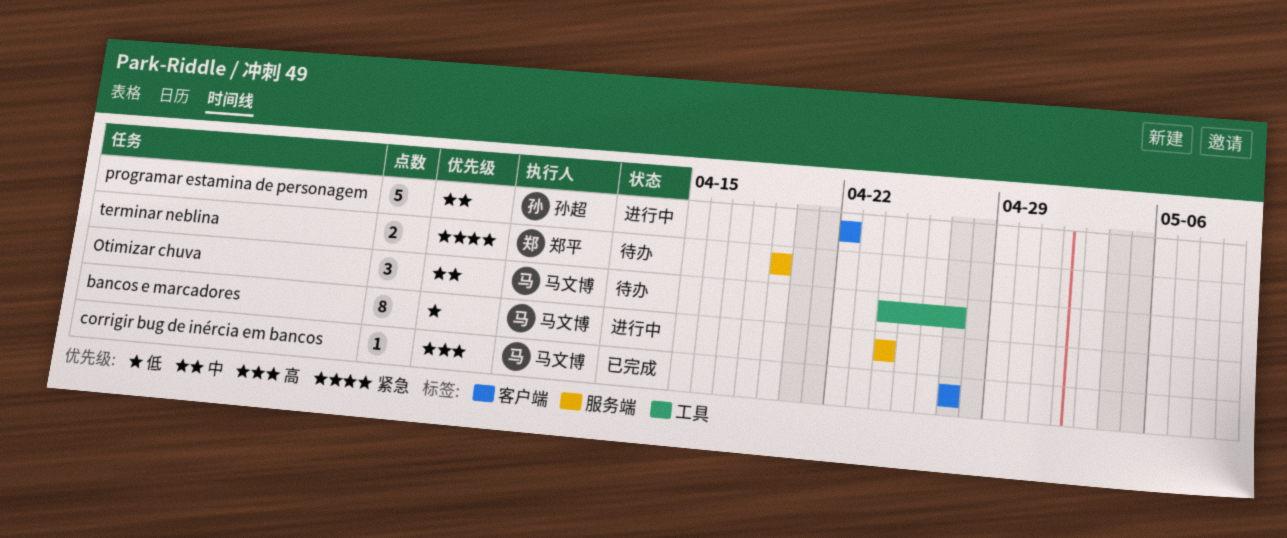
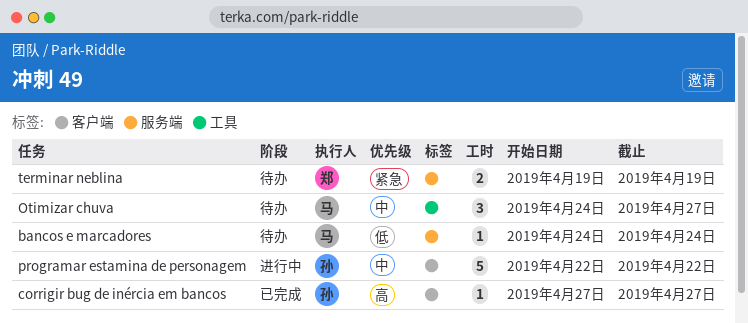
bancos e marcadores, status: 进行中 -> 待办
bancos e marcadores, estimate: 8 -> 1
corrigir bug de inércia em bancos, owner: 马文博 -> 孙超

